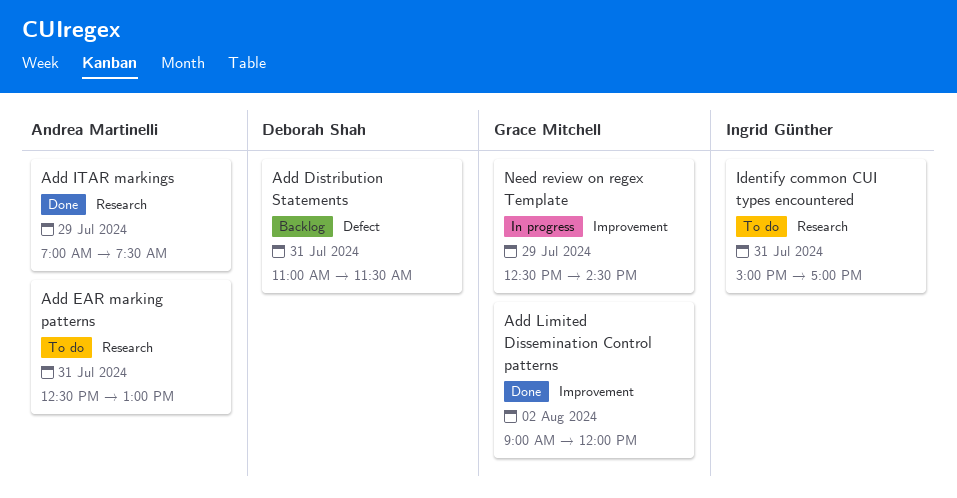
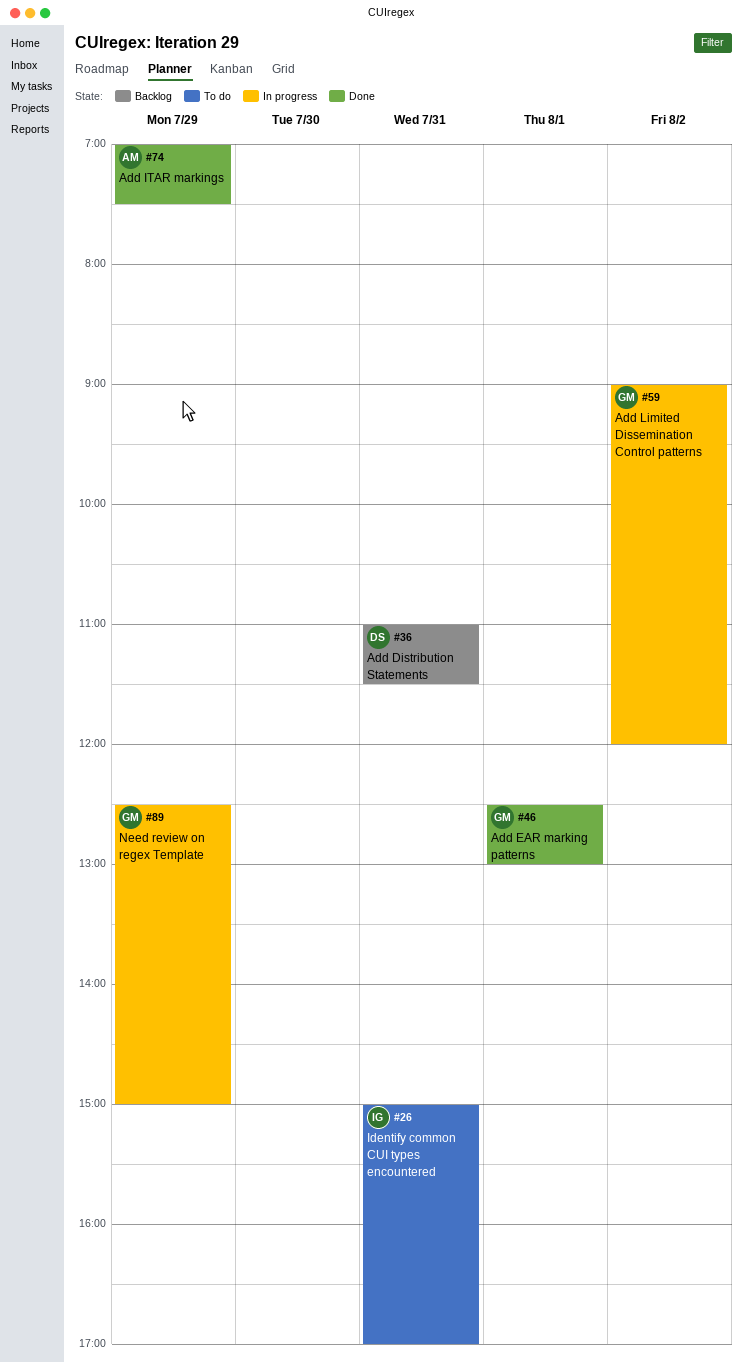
Add EAR marking patterns, status: To do -> Done
Add EAR marking patterns, owner: Andrea Martinelli -> Grace Mitchell
Add EAR marking patterns, day: Jul 31 -> Aug 1
Add Limited Dissemination Control patterns, status: Done -> In progress
Need review on regex Template, ends: 14:30 -> 15:00

